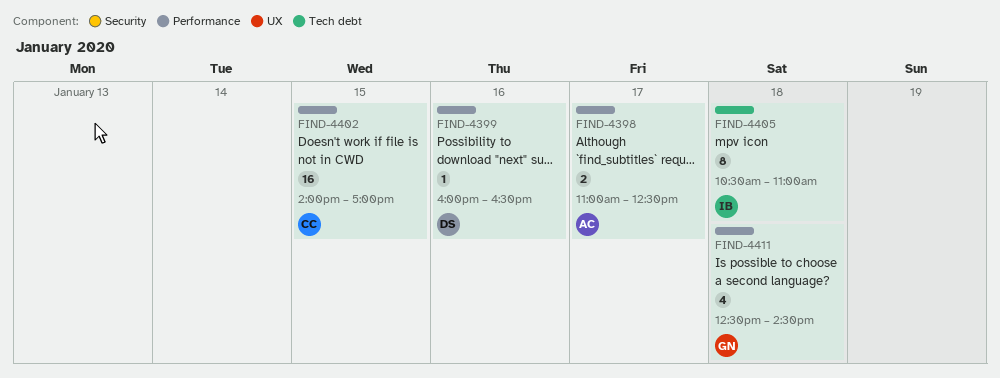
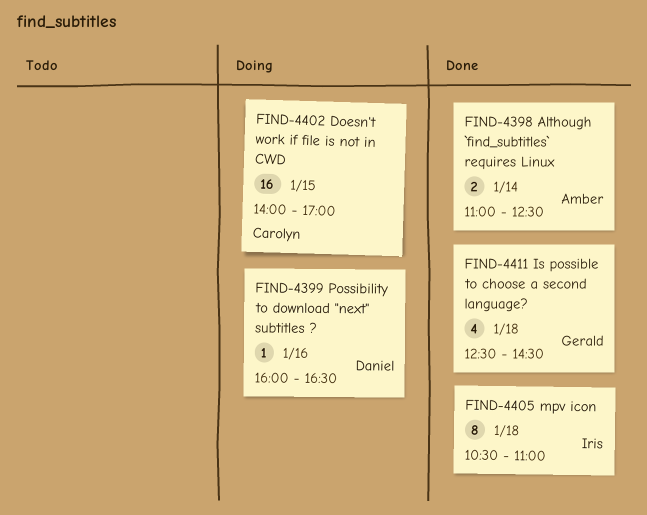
FIND-4398, day: Jan 17 -> Jan 14

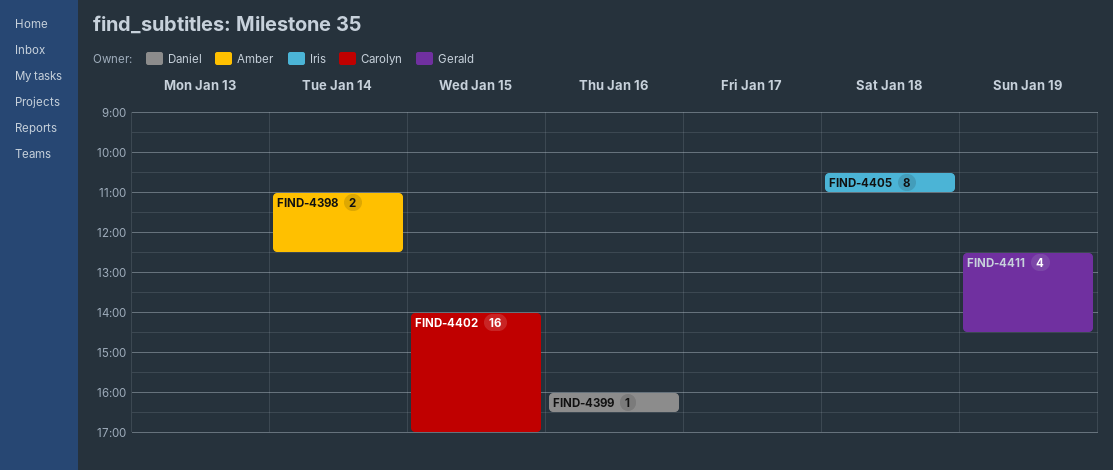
FIND-4411, day: Jan 18 -> Jan 19

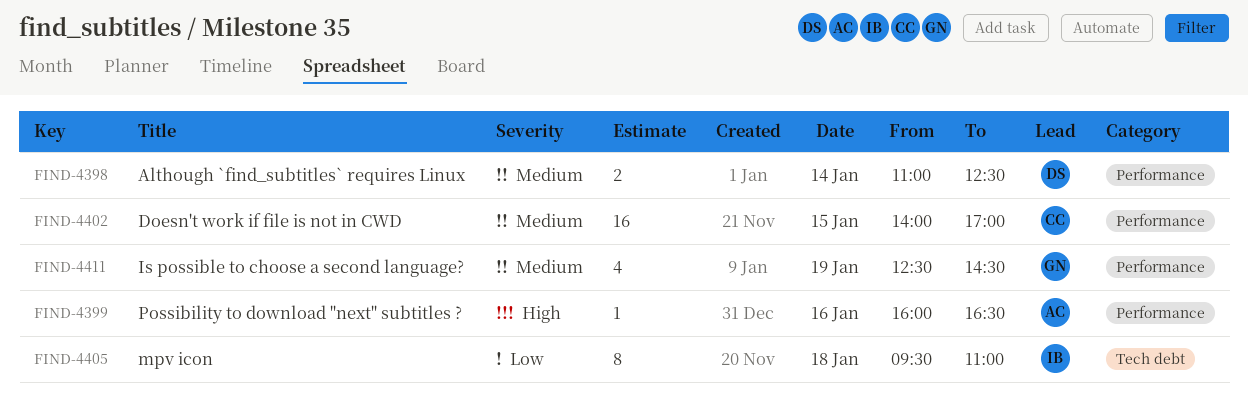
FIND-4398, owner: Amber -> Daniel
FIND-4399, owner: Daniel -> Amber
FIND-4405, begins: 10:30 -> 09:30

